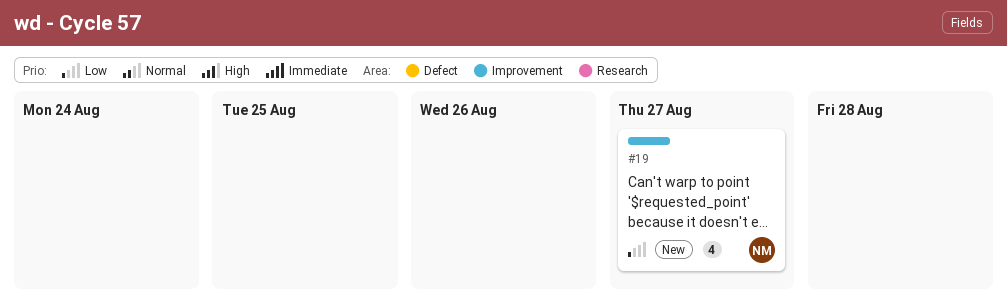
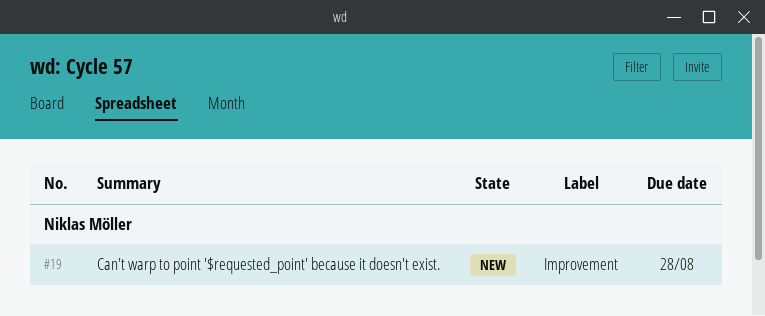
#19, due: Aug 27 -> Aug 28

